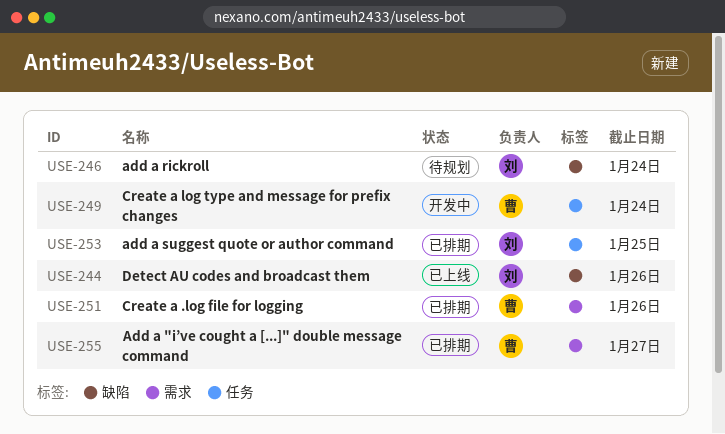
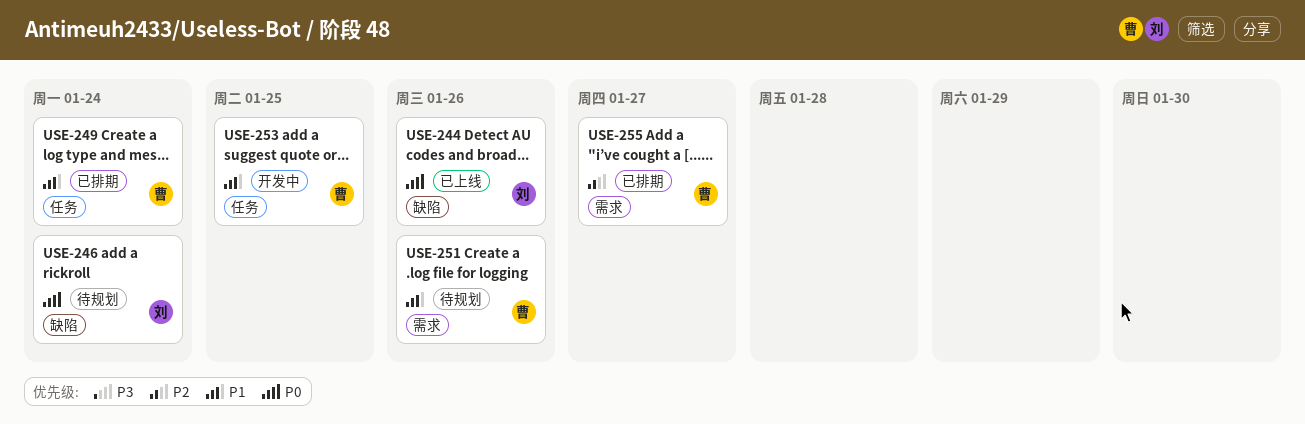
USE-249, status: 开发中 -> 已排期
USE-251, status: 已排期 -> 待规划
USE-253, status: 已排期 -> 开发中
USE-253, owner: 刘 -> 曹

